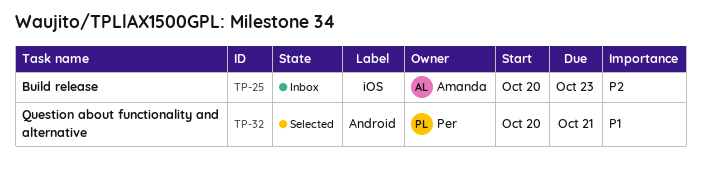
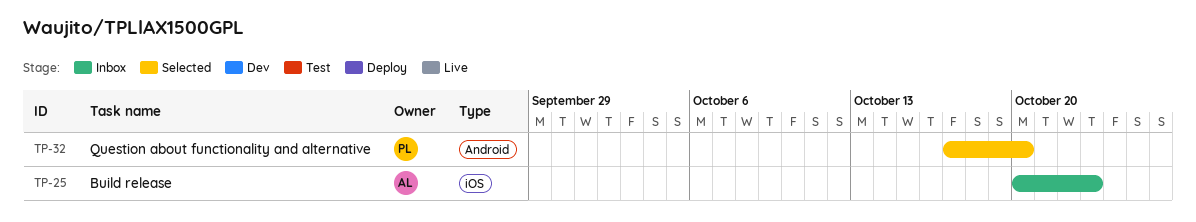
TP-32, start: Oct 20 -> Oct 17
TP-32, due: Oct 21 -> Oct 20

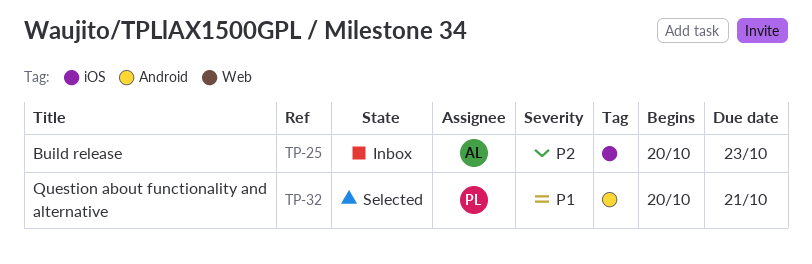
TP-32, start: Oct 17 -> Oct 20
TP-32, due: Oct 20 -> Oct 21

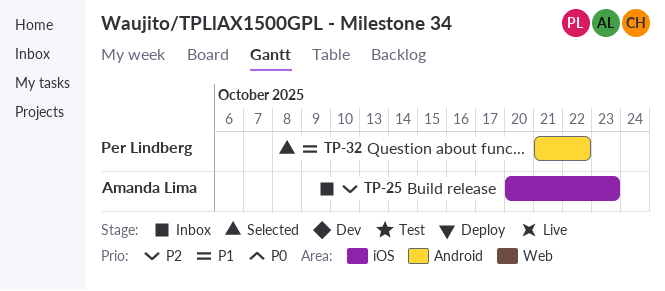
TP-32, start: Oct 20 -> Oct 21
TP-32, due: Oct 21 -> Oct 22

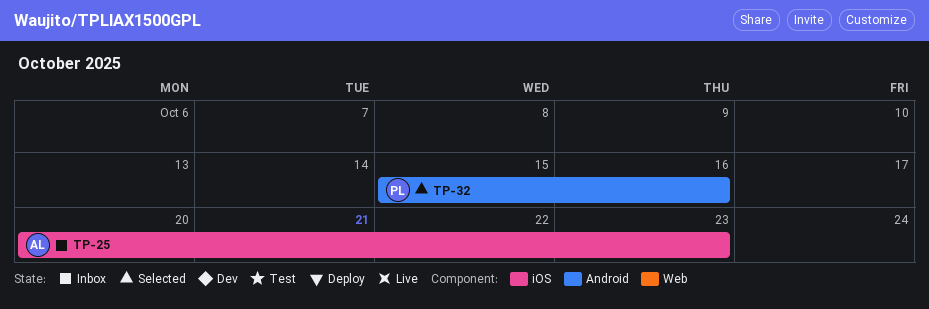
TP-32, start: Oct 21 -> Oct 15
TP-32, due: Oct 22 -> Oct 16

